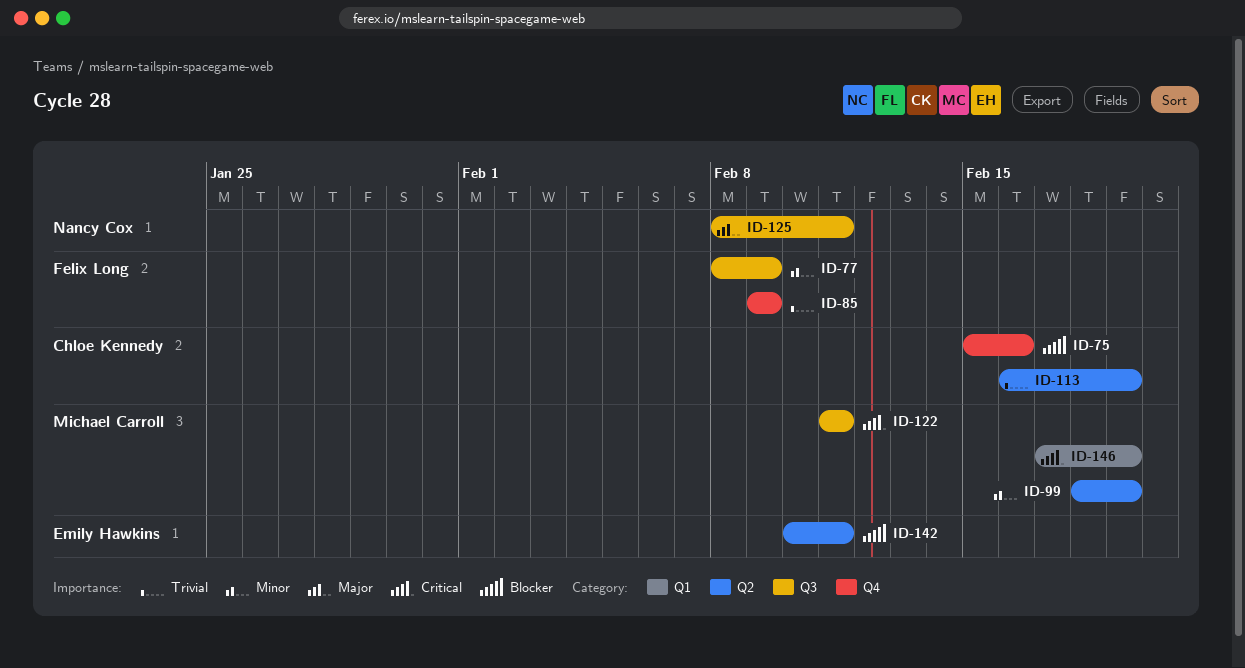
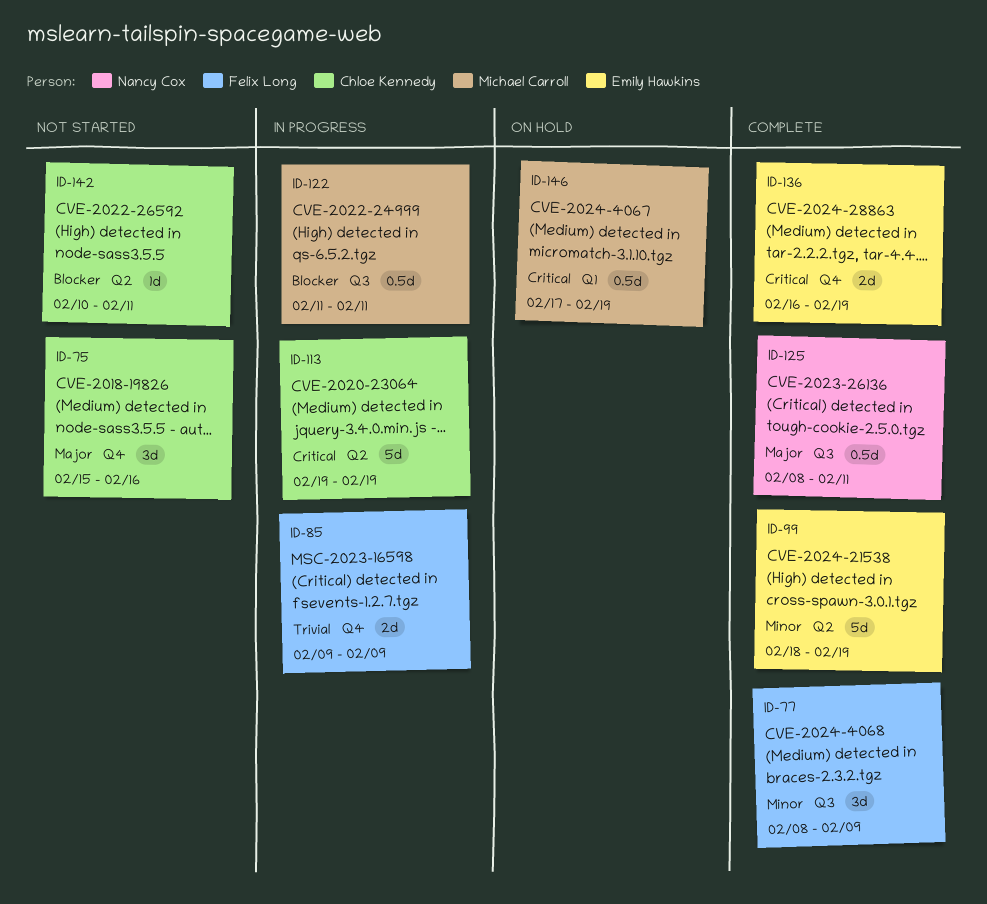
ID-75, priority: Blocker -> Major
ID-99, owner: Michael Carroll -> Emily Hawkins
ID-113, priority: Trivial -> Critical
ID-113, start: Feb 16 -> Feb 19
ID-122, priority: Critical -> Blocker
ID-136: none -> present
ID-142, owner: Emily Hawkins -> Chloe Kennedy

